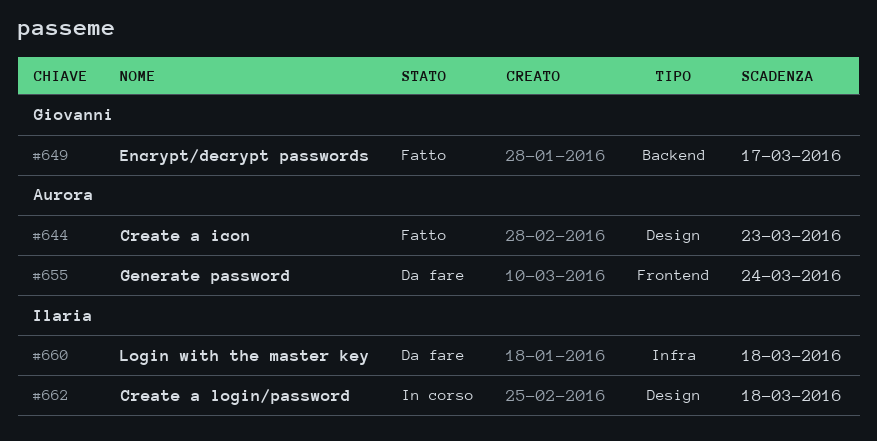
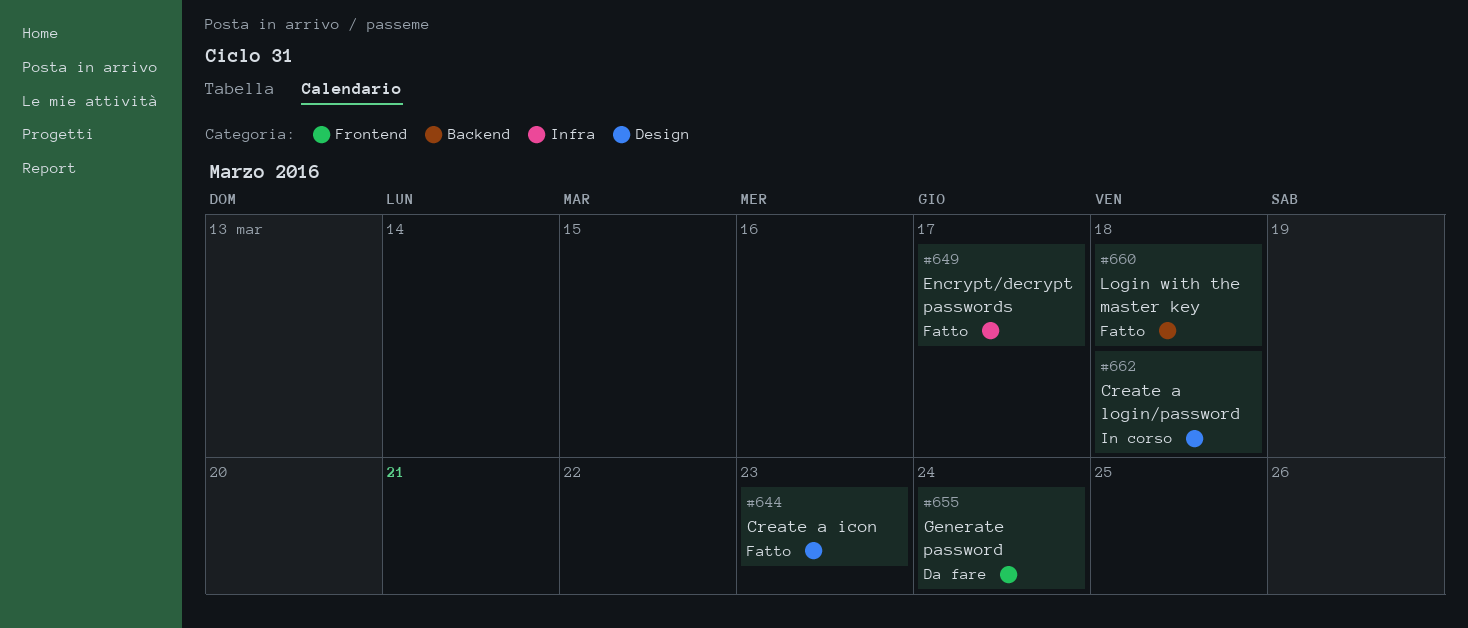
#649, label: Backend -> Infra
#660, status: Da fare -> Fatto
#660, label: Infra -> Backend

